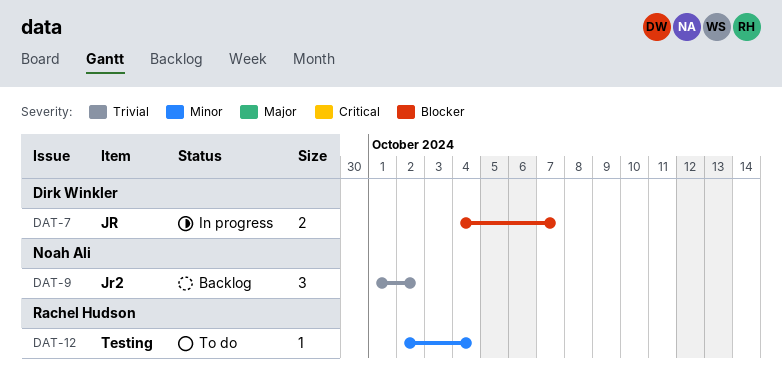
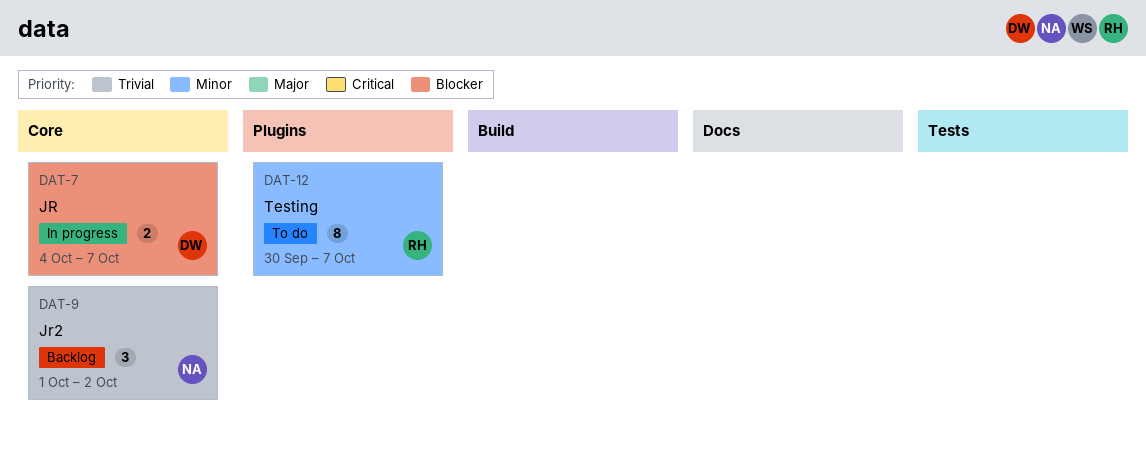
DAT-12, estimate: 1 -> 8
DAT-12, start: Oct 2 -> Sep 30
DAT-12, due: Oct 4 -> Oct 7

